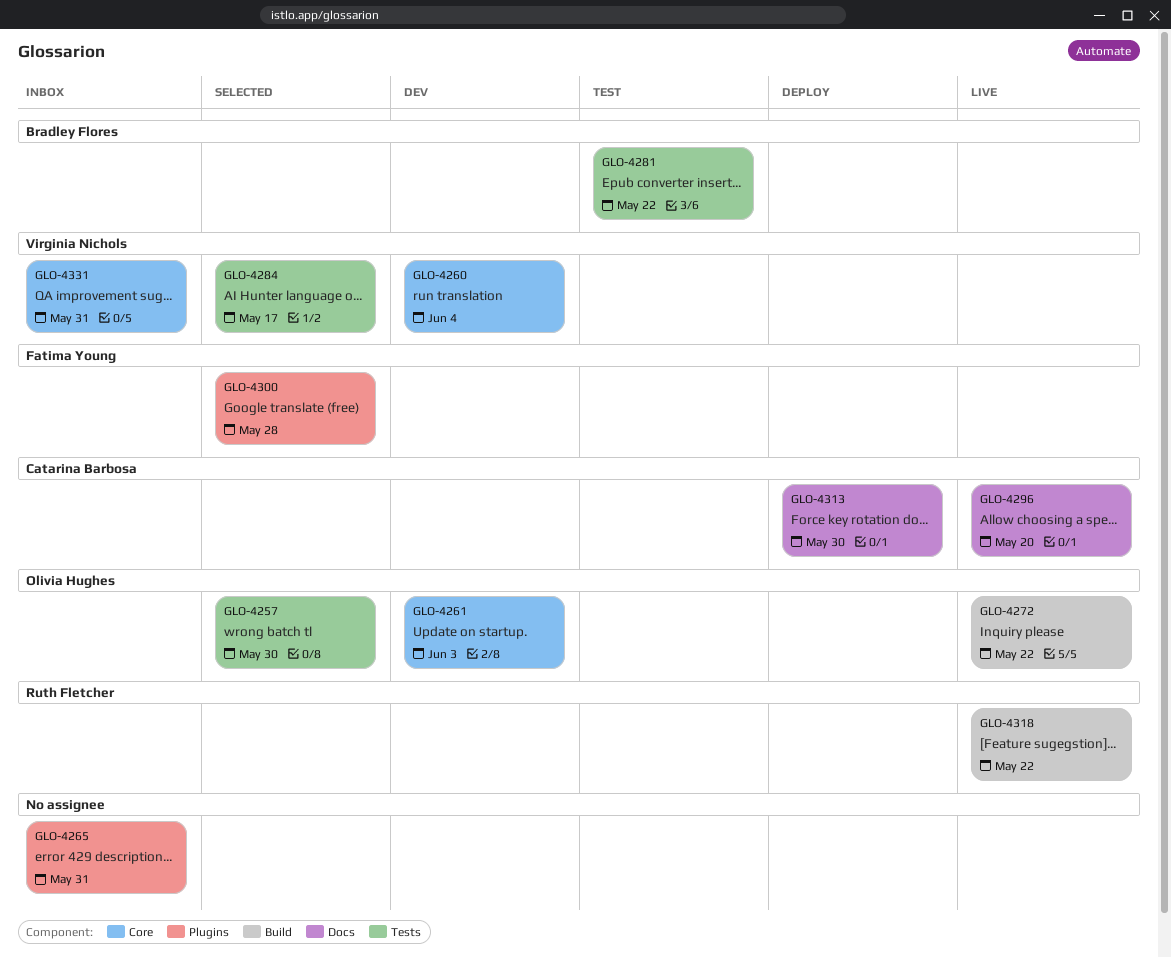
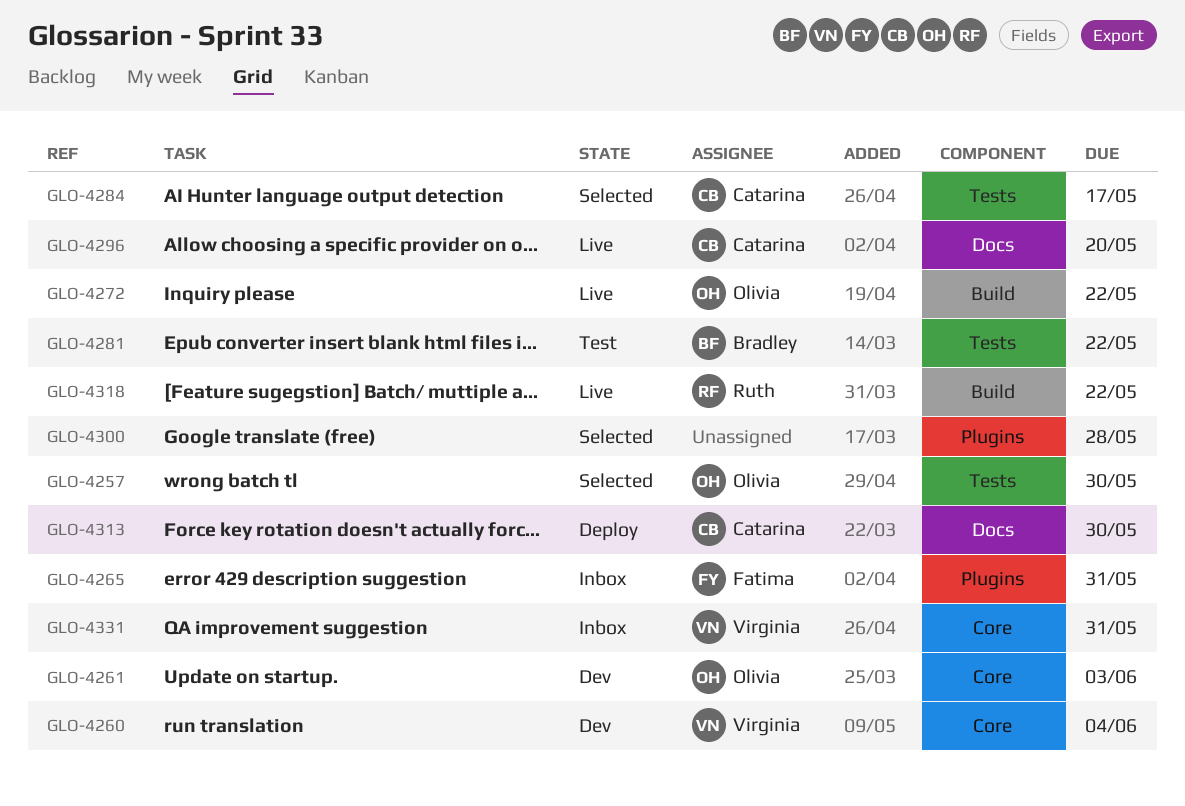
GLO-4265, owner: none -> Fatima Young
GLO-4284, owner: Virginia Nichols -> Catarina Barbosa
GLO-4300, owner: Fatima Young -> none

